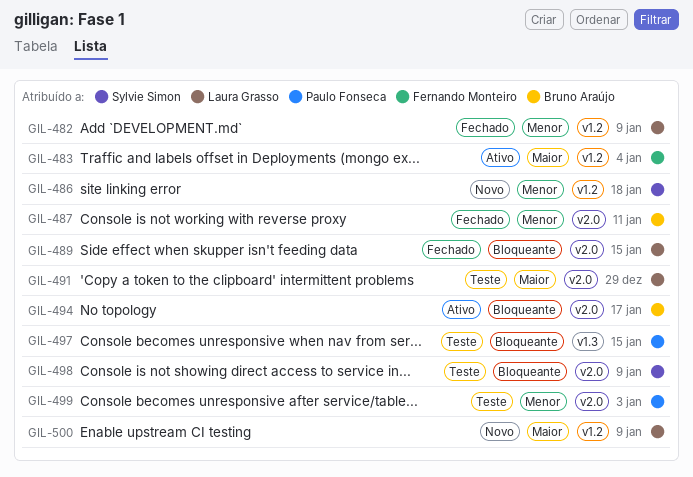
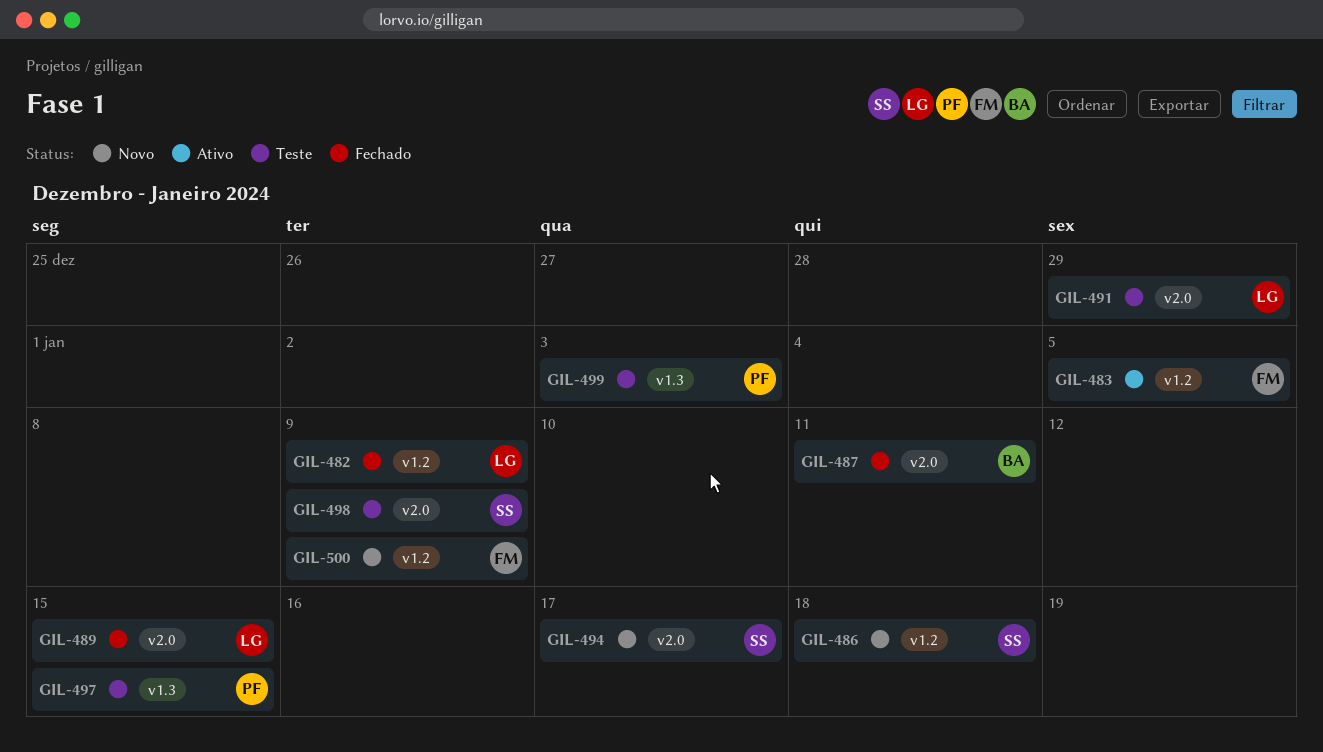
GIL-483, due: Jan 4 -> Jan 5
GIL-494, status: Ativo -> Novo
GIL-494, owner: Bruno Araújo -> Sylvie Simon
GIL-499, label: v2.0 -> v1.3
GIL-500, owner: Laura Grasso -> Fernando Monteiro

